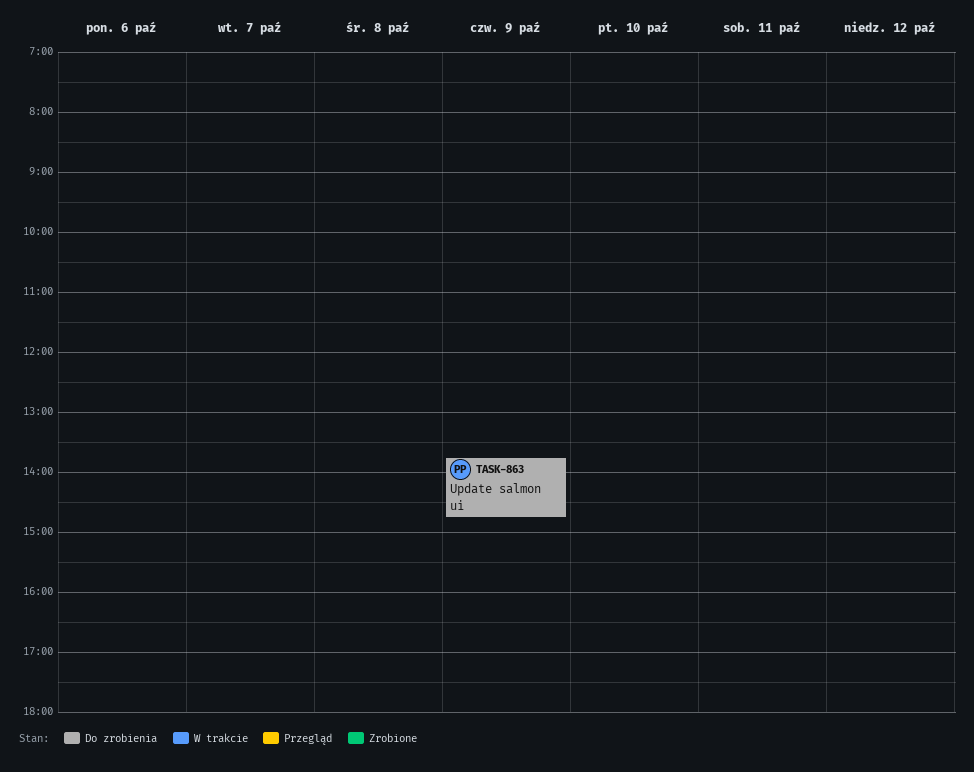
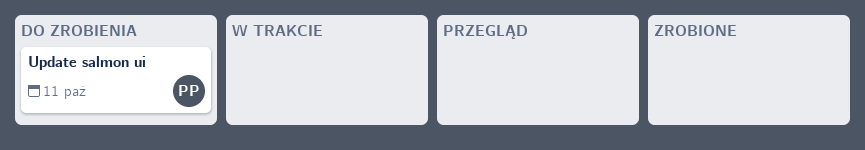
Update salmon ui, day: Oct 9 -> Oct 11

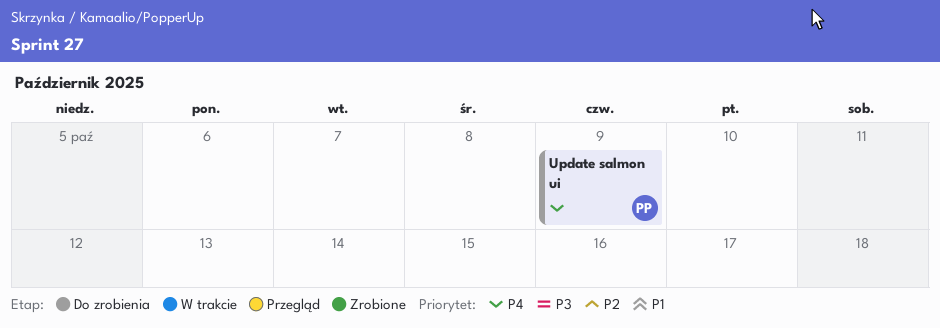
Update salmon ui, day: Oct 11 -> Oct 9

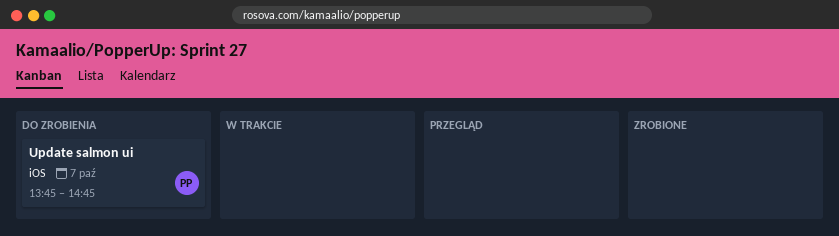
Update salmon ui, day: Oct 9 -> Oct 7

